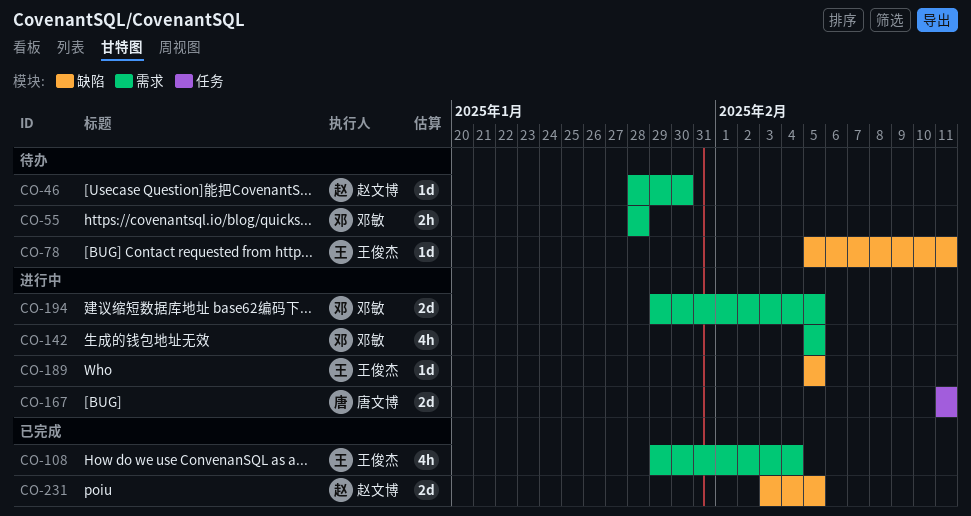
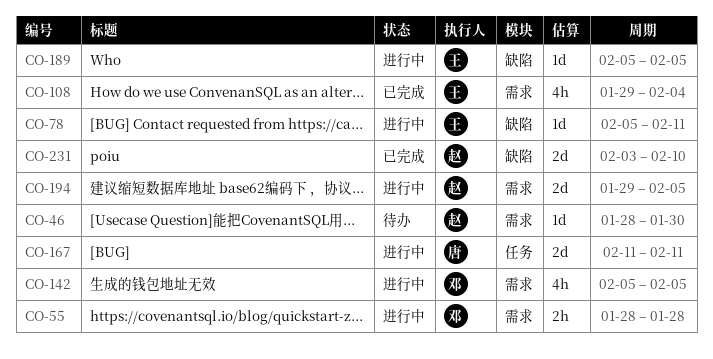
CO-55, status: 待办 -> 进行中
CO-78, status: 待办 -> 进行中
CO-194, owner: 邓敏 -> 赵文博
CO-231, due: Feb 5 -> Feb 10

